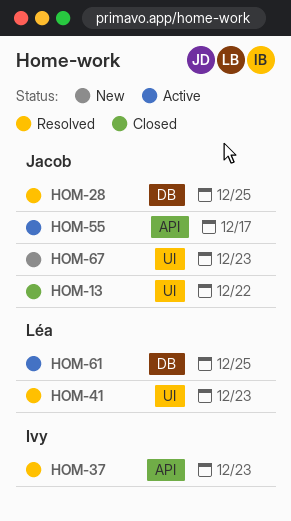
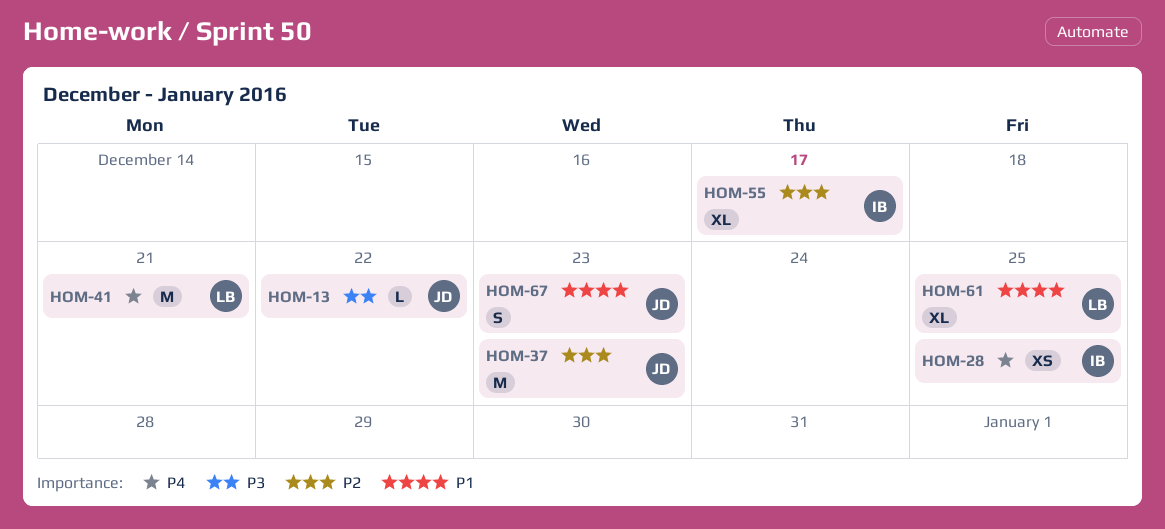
HOM-28, owner: Jacob -> Ivy
HOM-37, owner: Ivy -> Jacob
HOM-41, due: Dec 23 -> Dec 21
HOM-55, owner: Jacob -> Ivy

